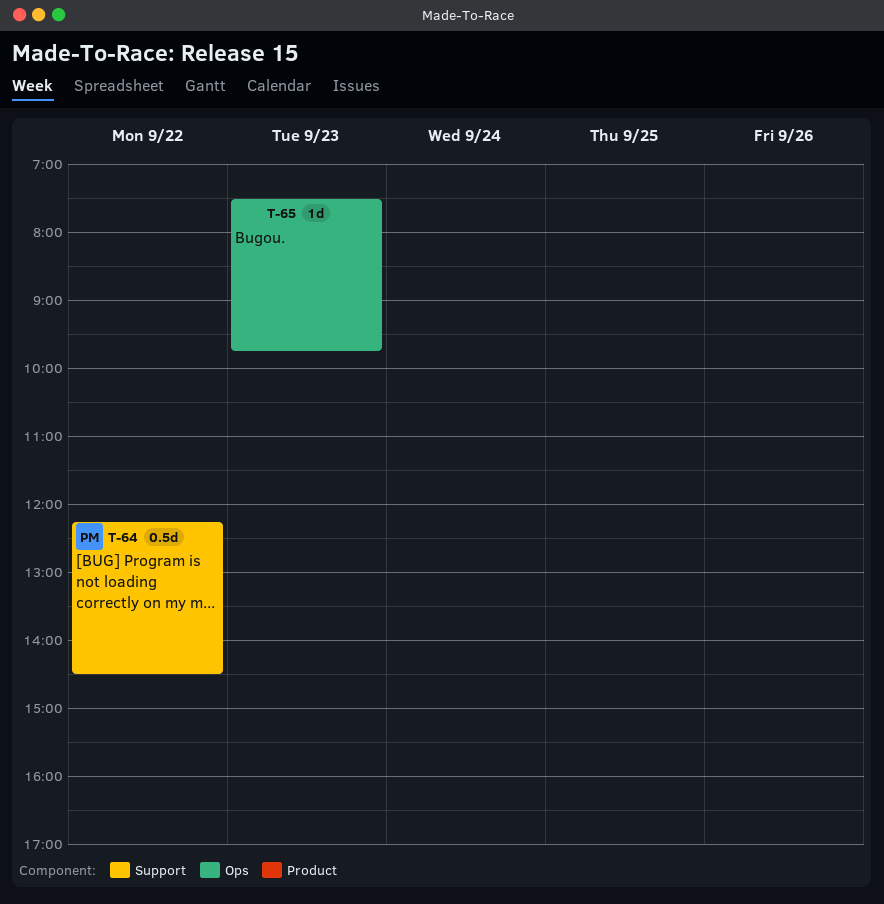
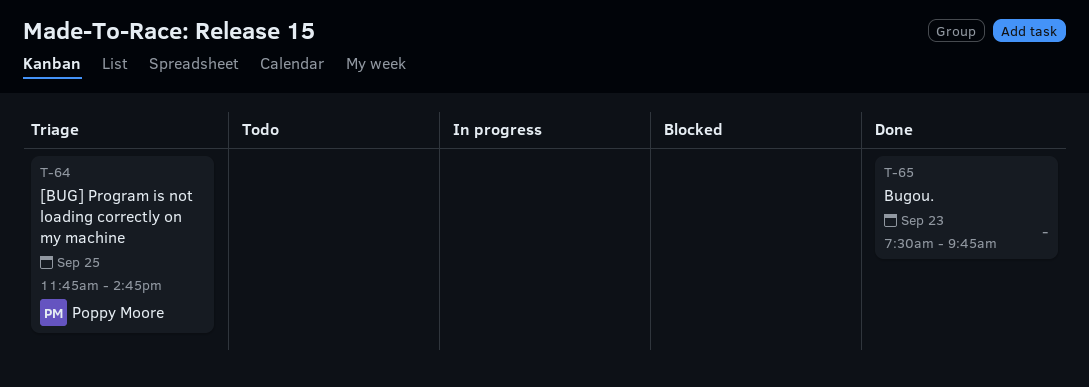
T-64, day: Sep 22 -> Sep 25
T-64, begins: 12:15 -> 11:45
T-64, ends: 14:30 -> 14:45

